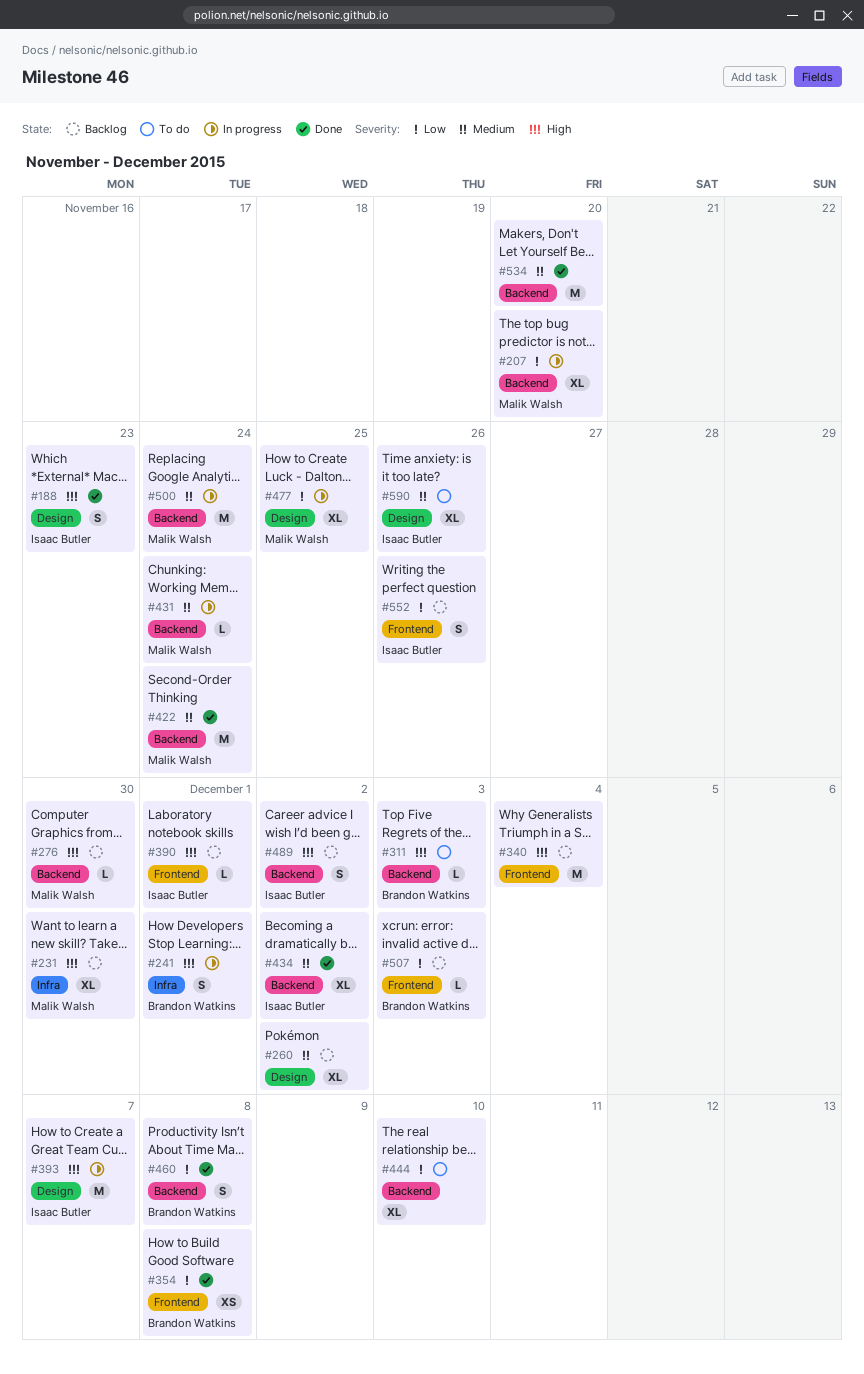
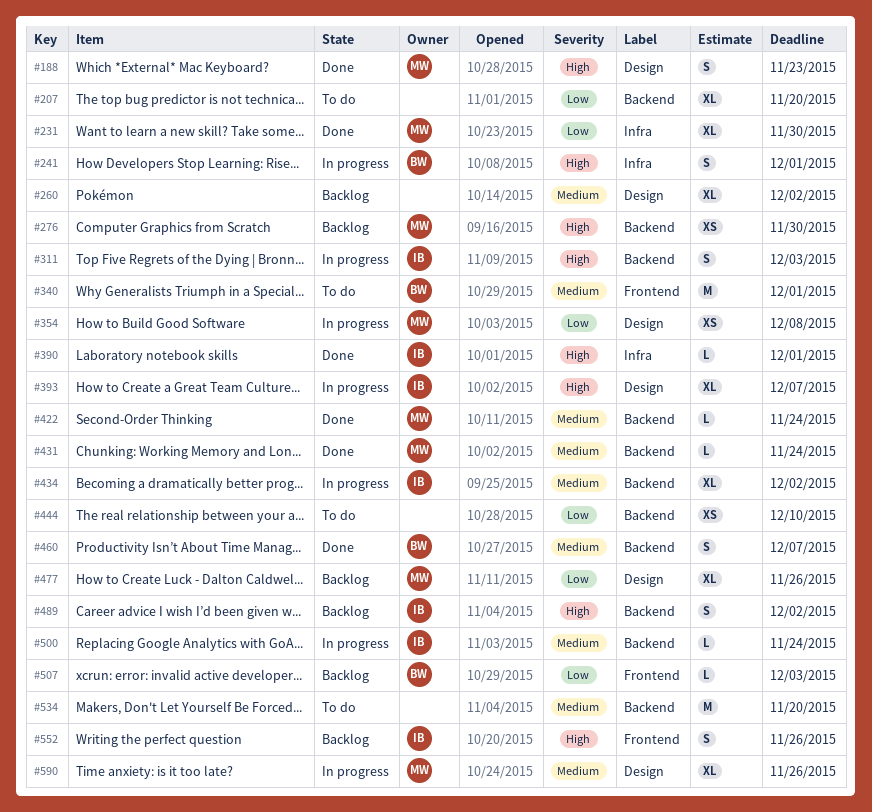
#188, owner: Isaac Butler -> Malik Walsh
#207, status: In progress -> To do
#207, owner: Malik Walsh -> none
#231, status: Backlog -> Done
#231, priority: High -> Low
#276, estimate: L -> XS
#311, status: To do -> In progress
#311, owner: Brandon Watkins -> Isaac Butler
#311, estimate: L -> S
#340, status: Backlog -> To do
#340, owner: none -> Brandon Watkins
#340, priority: High -> Medium
#340, due: Dec 4 -> Dec 1
#354, status: Done -> In progress
#354, owner: Brandon Watkins -> Malik Walsh
#354, label: Frontend -> Design
#390, status: Backlog -> Done
#390, label: Frontend -> Infra
#393, estimate: M -> XL
#422, estimate: M -> L
#431, status: In progress -> Done
#434, status: Done -> In progress
#444, estimate: XL -> XS
#460, priority: Low -> Medium
#460, due: Dec 8 -> Dec 7
#477, status: In progress -> Backlog
#477, due: Nov 25 -> Nov 26
#500, owner: Malik Walsh -> Isaac Butler
#500, estimate: M -> L
#534, status: Done -> To do
#552, priority: Low -> High
#590, status: To do -> In progress
#590, owner: Isaac Butler -> Malik Walsh

